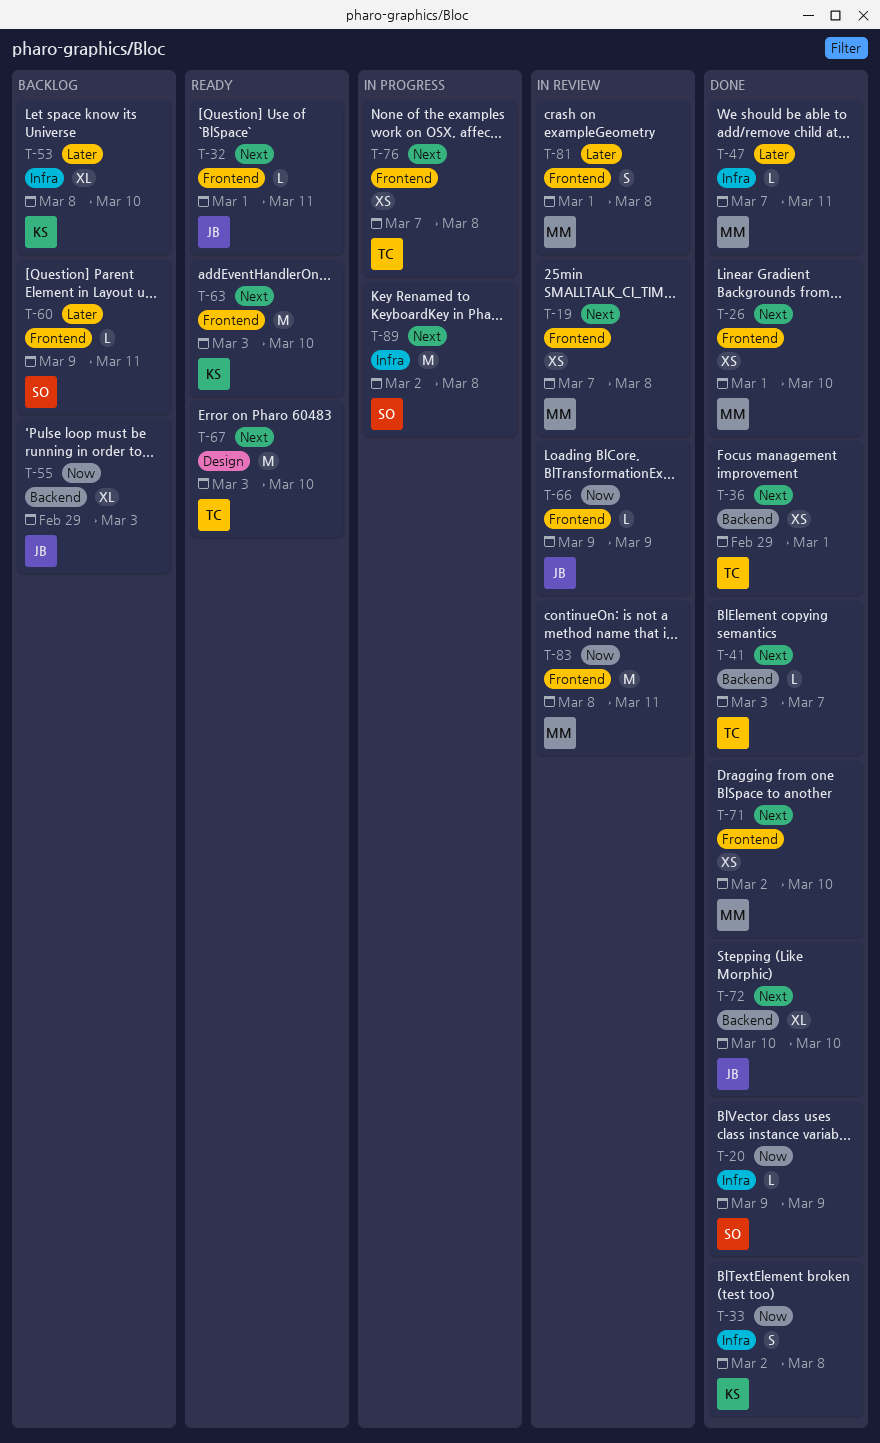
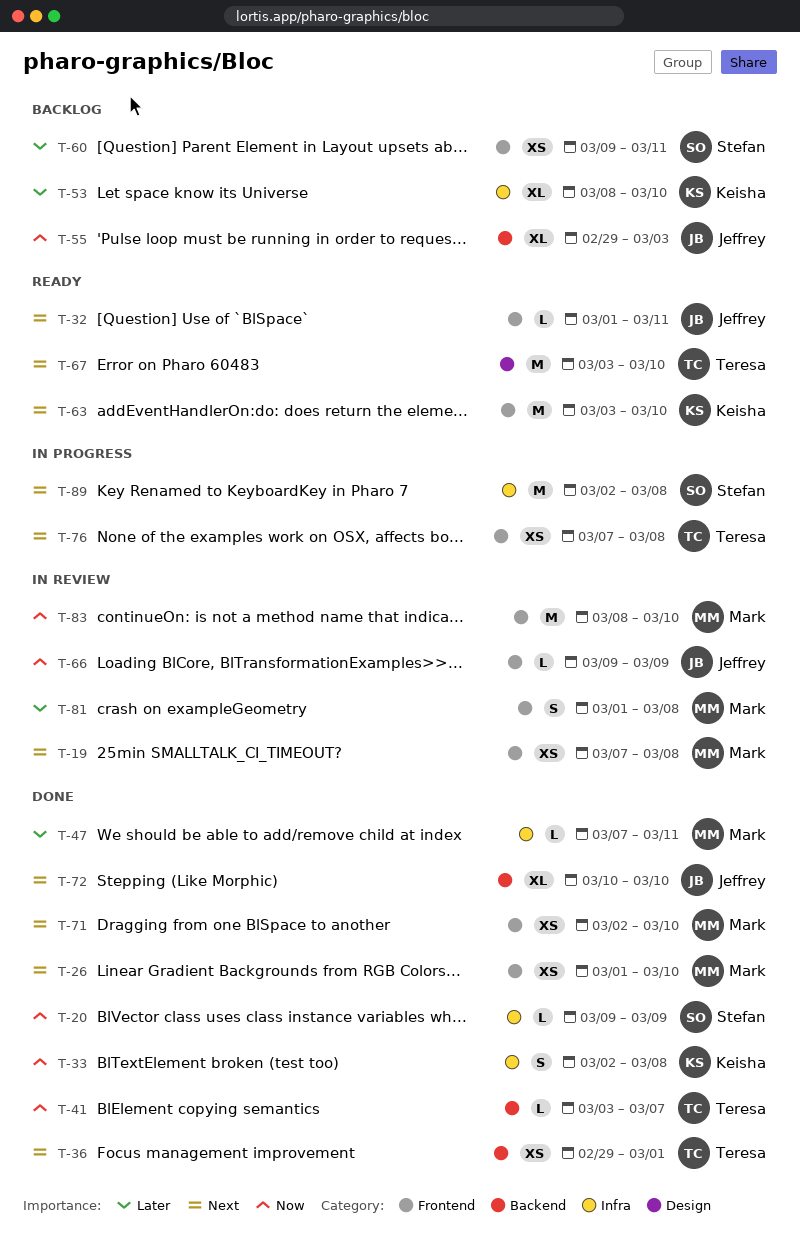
T-41, priority: Next -> Now
T-60, estimate: L -> XS
T-83, due: Mar 11 -> Mar 10

